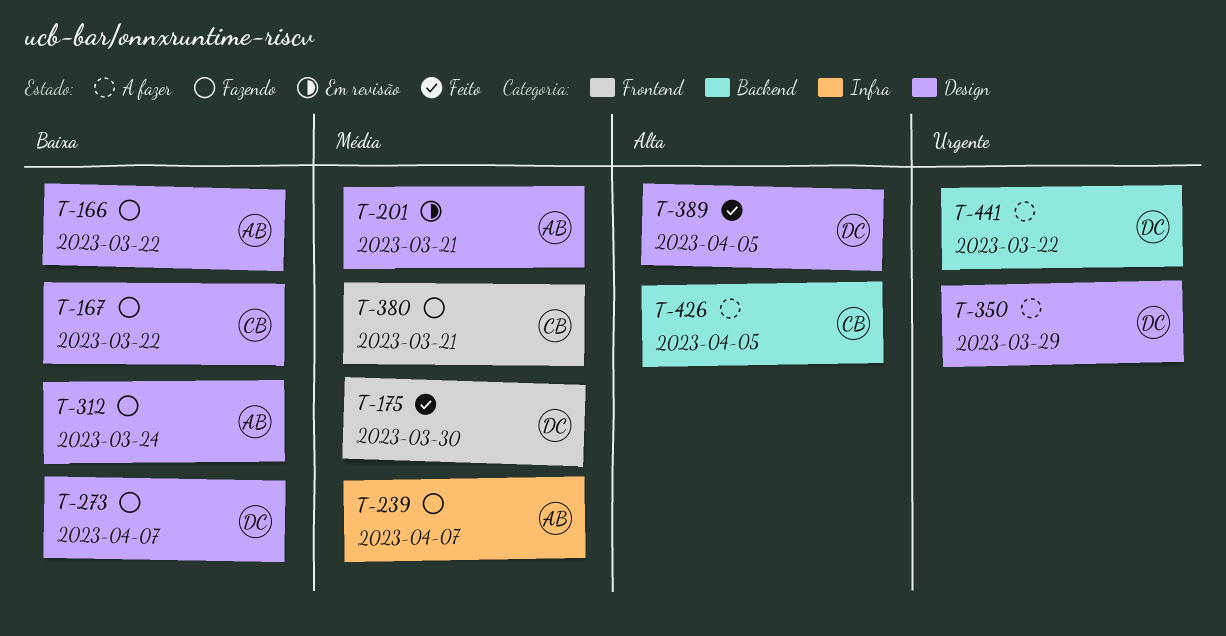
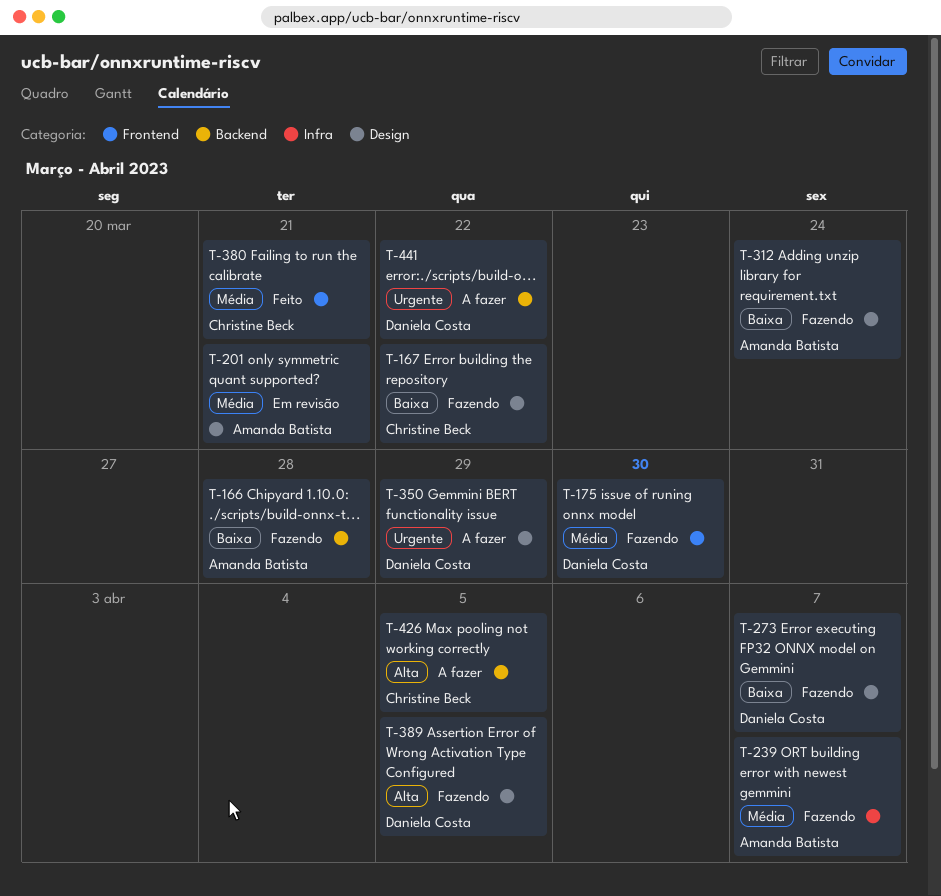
T-166, label: Design -> Backend
T-166, due: Mar 22 -> Mar 28
T-175, status: Feito -> Fazendo
T-380, status: Fazendo -> Feito
T-389, status: Feito -> Fazendo

